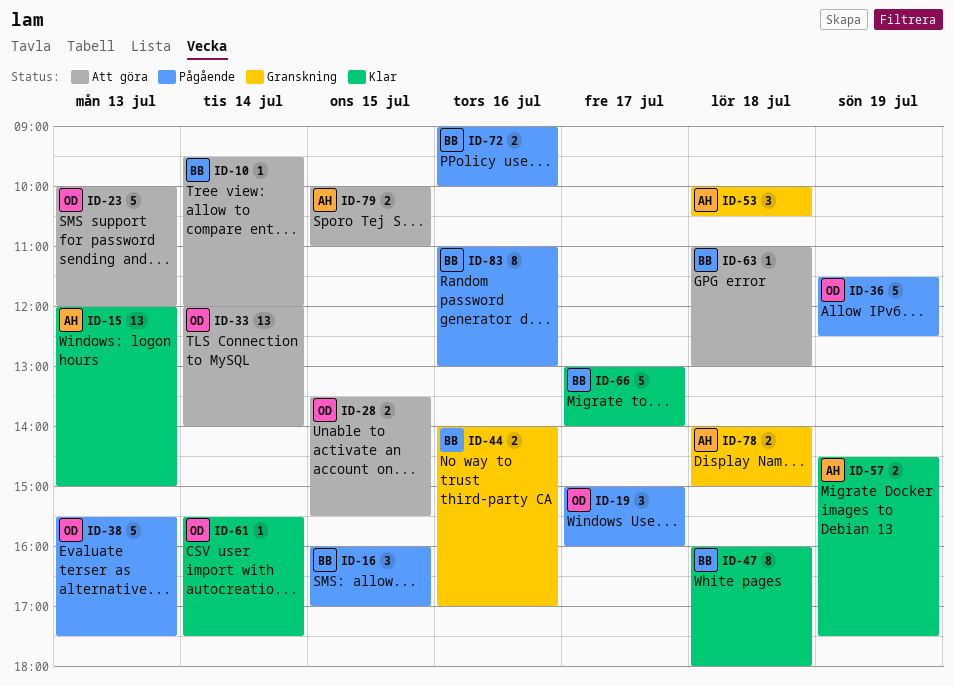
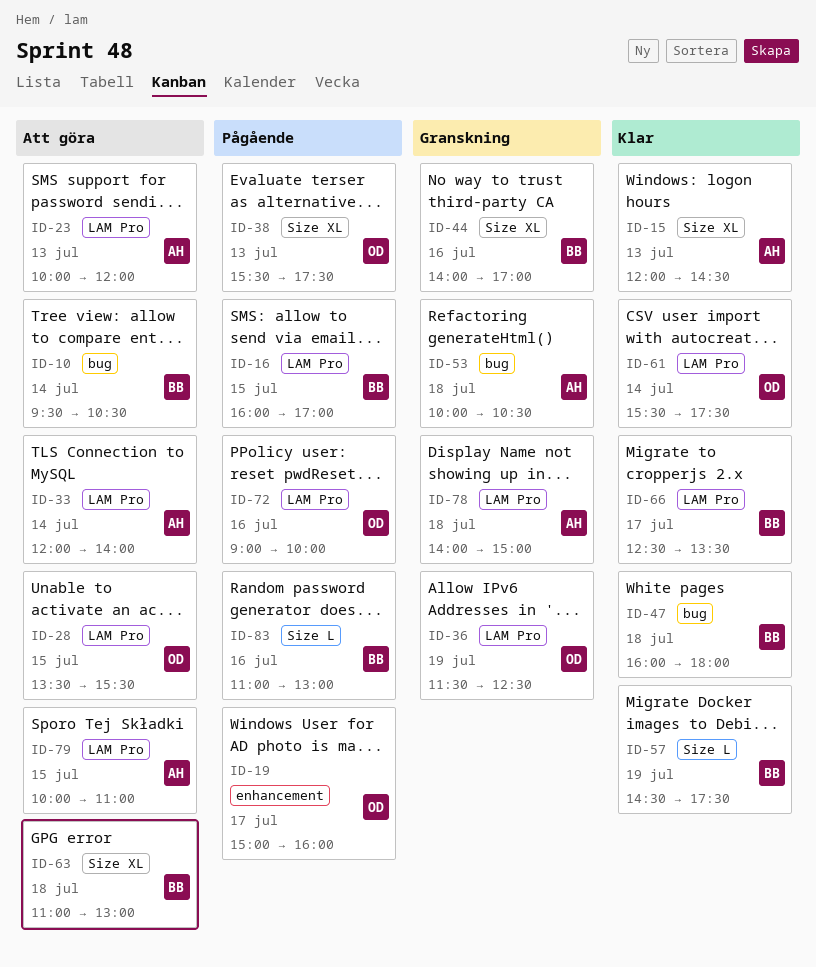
ID-10, ends: 12:00 -> 10:30
ID-15, ends: 15:00 -> 14:30
ID-23, owner: OD -> AH
ID-33, owner: OD -> AH
ID-36, status: Pågående -> Granskning
ID-57, owner: AH -> BB
ID-66, begins: 13:00 -> 12:30
ID-66, ends: 14:00 -> 13:30
ID-72, owner: BB -> OD

